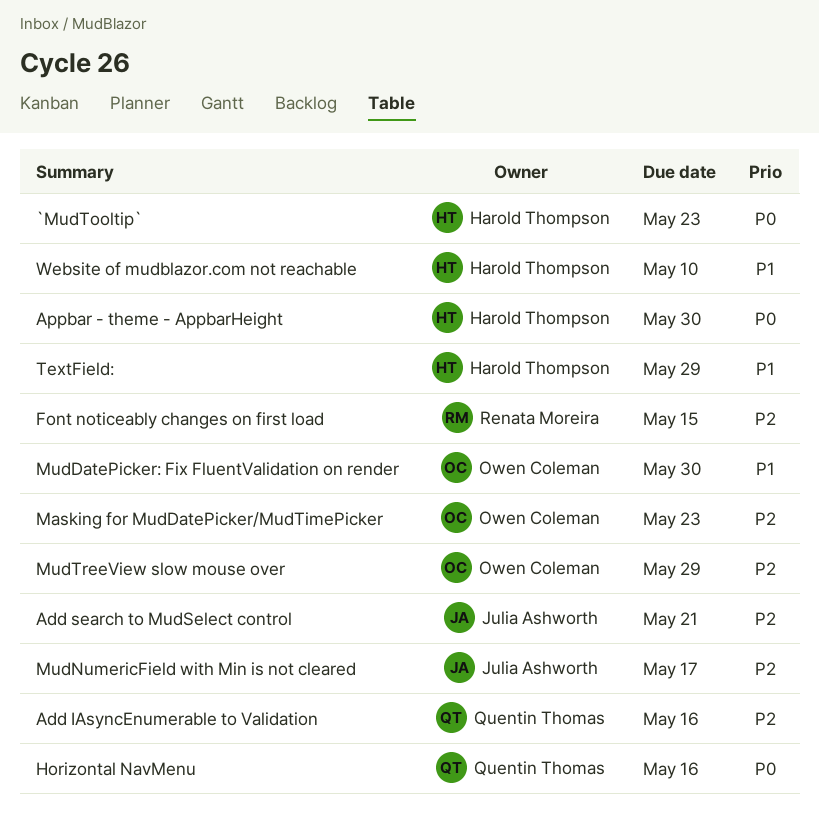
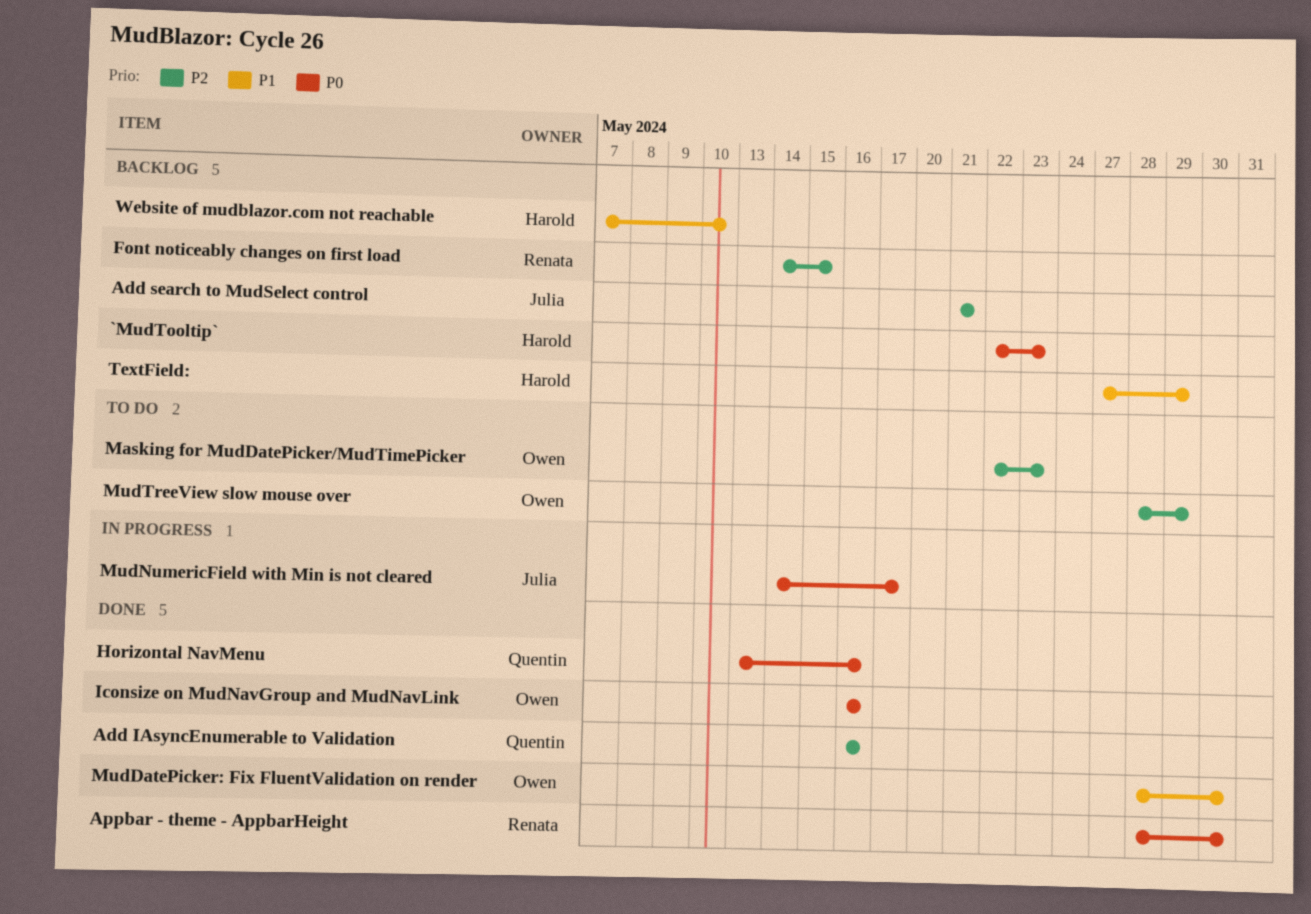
Appbar - theme - AppbarHeight, owner: Harold Thompson -> Renata Moreira
Iconsize on MudNavGroup and MudNavLink: none -> present
MudNumericField with Min is not cleared, priority: P2 -> P0

